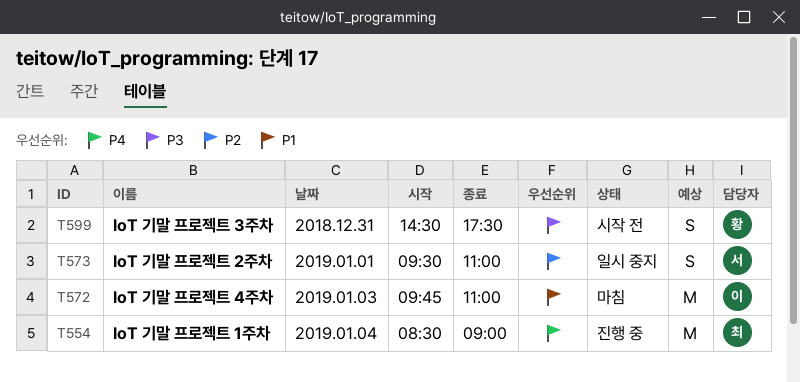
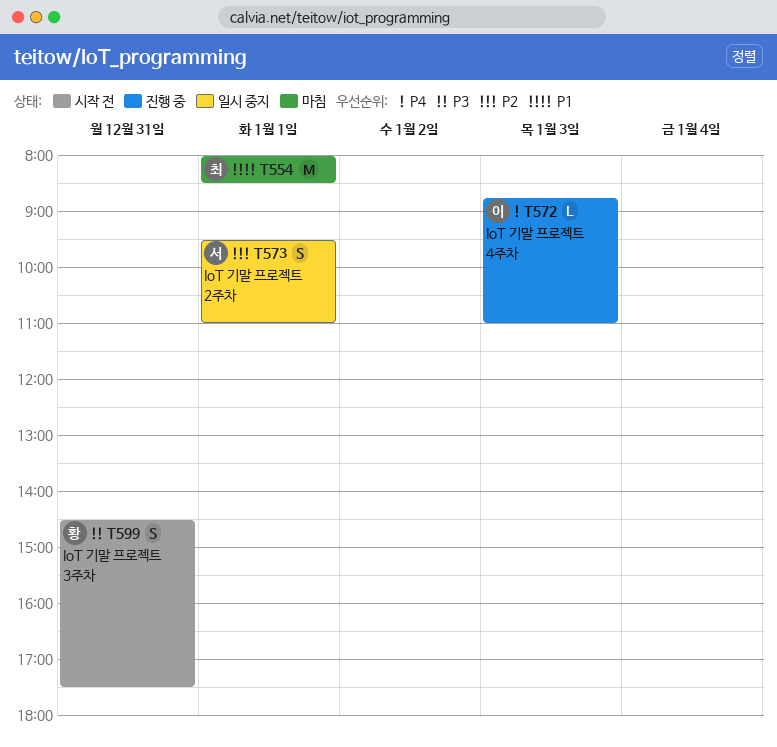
T554, status: 진행 중 -> 마침
T554, priority: P4 -> P1
T554, day: Jan 4 -> Jan 1
T554, begins: 08:30 -> 08:00
T554, ends: 09:00 -> 08:30
T572, status: 마침 -> 진행 중
T572, priority: P1 -> P4
T572, estimate: M -> L
T572, begins: 09:45 -> 08:45

